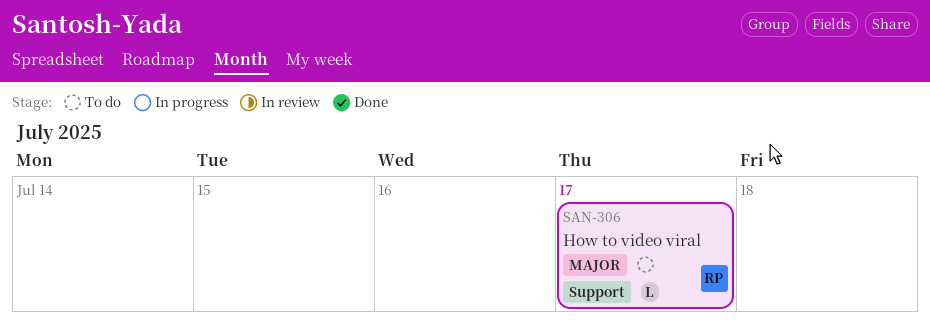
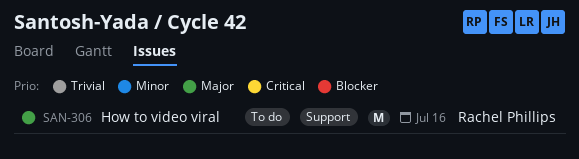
SAN-306, estimate: L -> M
SAN-306, due: Jul 17 -> Jul 16

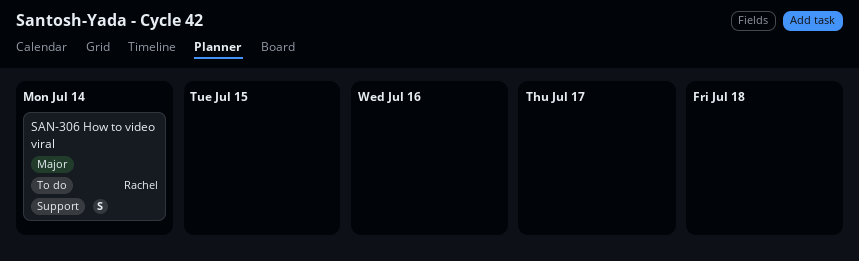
SAN-306, estimate: M -> S
SAN-306, due: Jul 16 -> Jul 14

